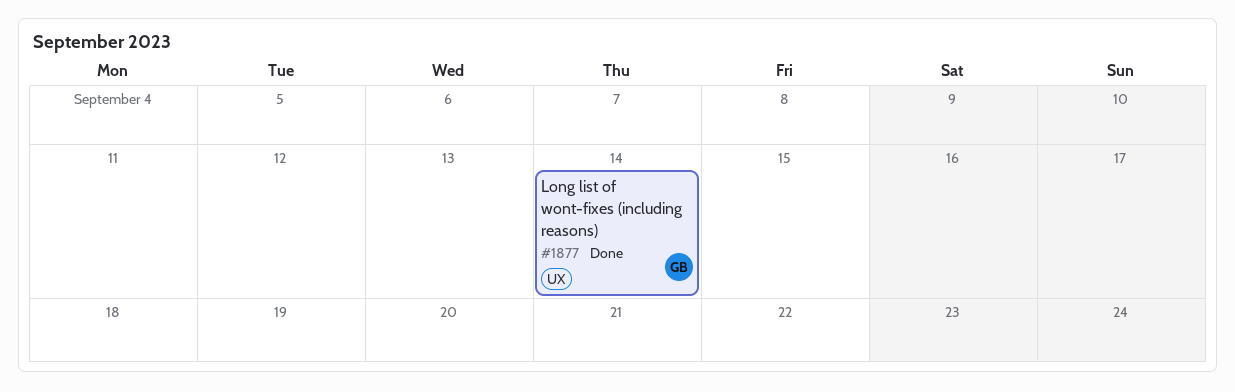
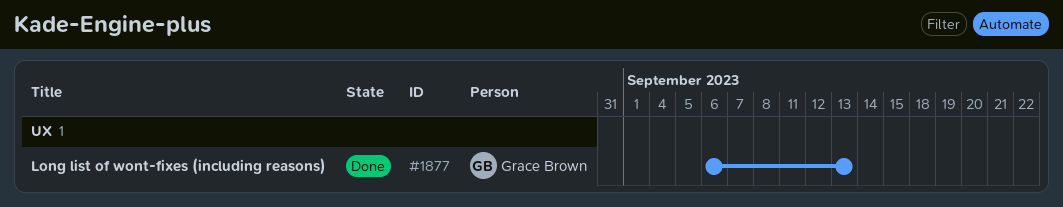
#1877, due: Sep 14 -> Sep 13

